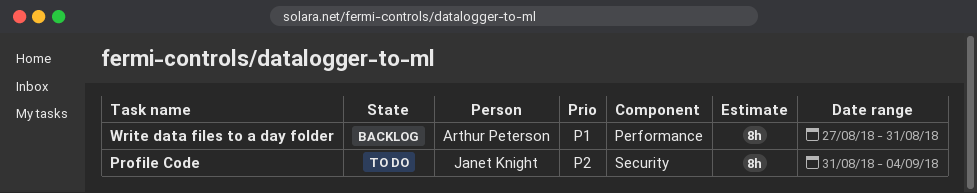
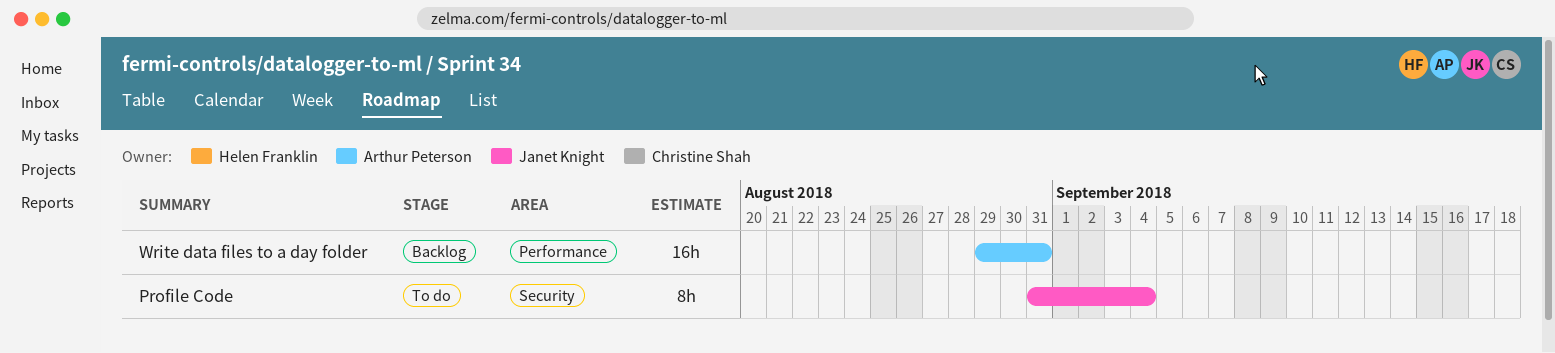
Write data files to a day folder, estimate: 8h -> 16h
Write data files to a day folder, start: Aug 27 -> Aug 29

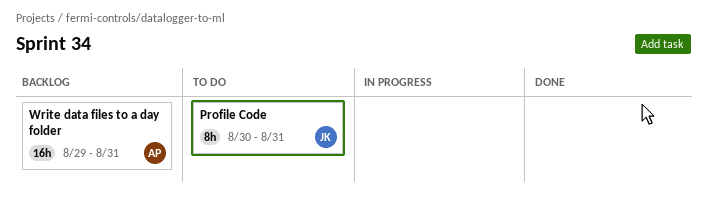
Profile Code, start: Aug 31 -> Aug 30
Profile Code, due: Sep 4 -> Aug 31

